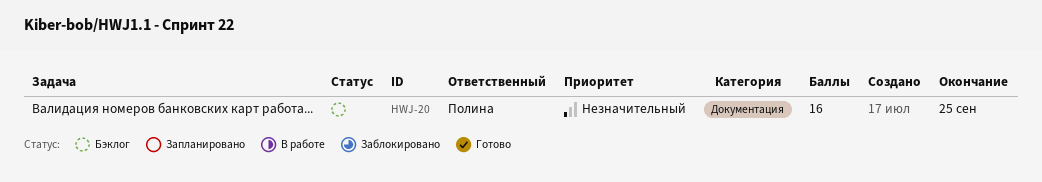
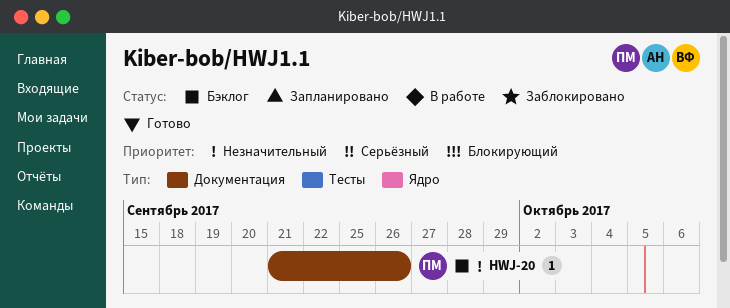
HWJ-20, estimate: 16 -> 1
HWJ-20, due: Sep 25 -> Sep 26

